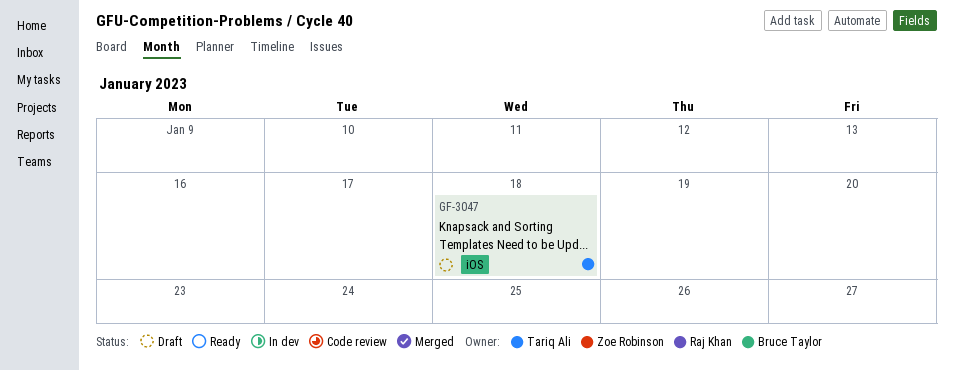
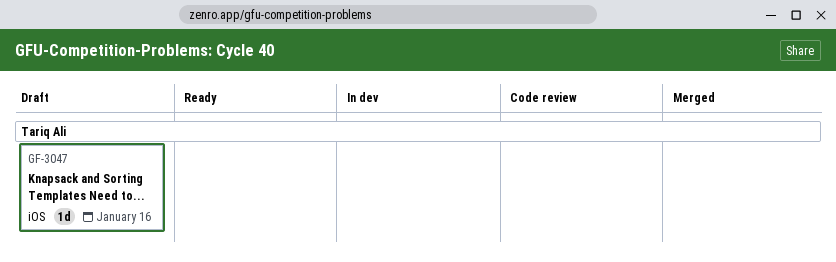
GF-3047, due: Jan 18 -> Jan 16

